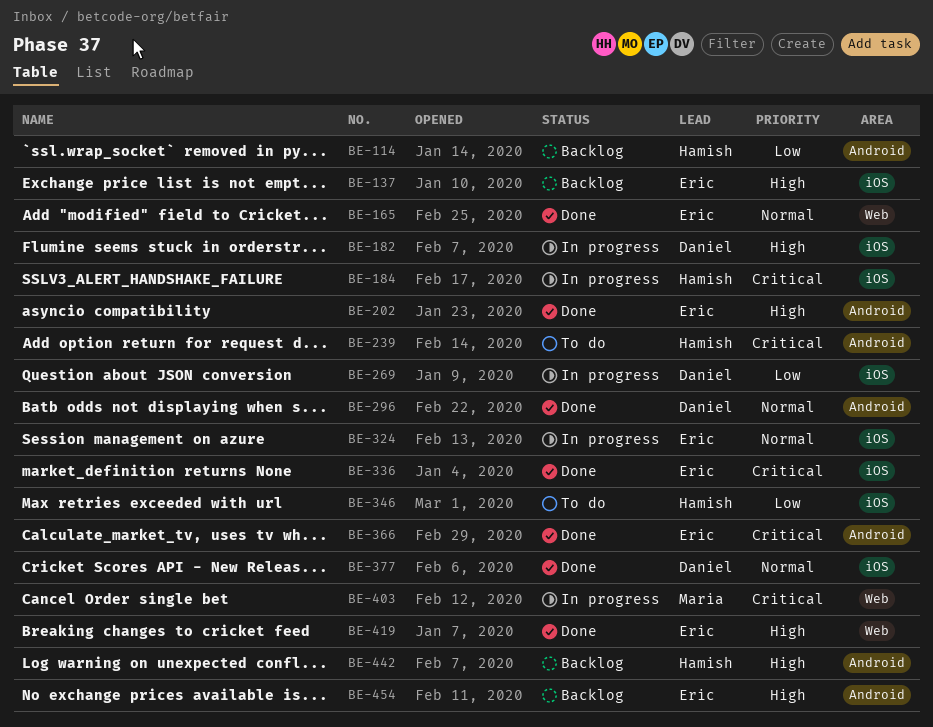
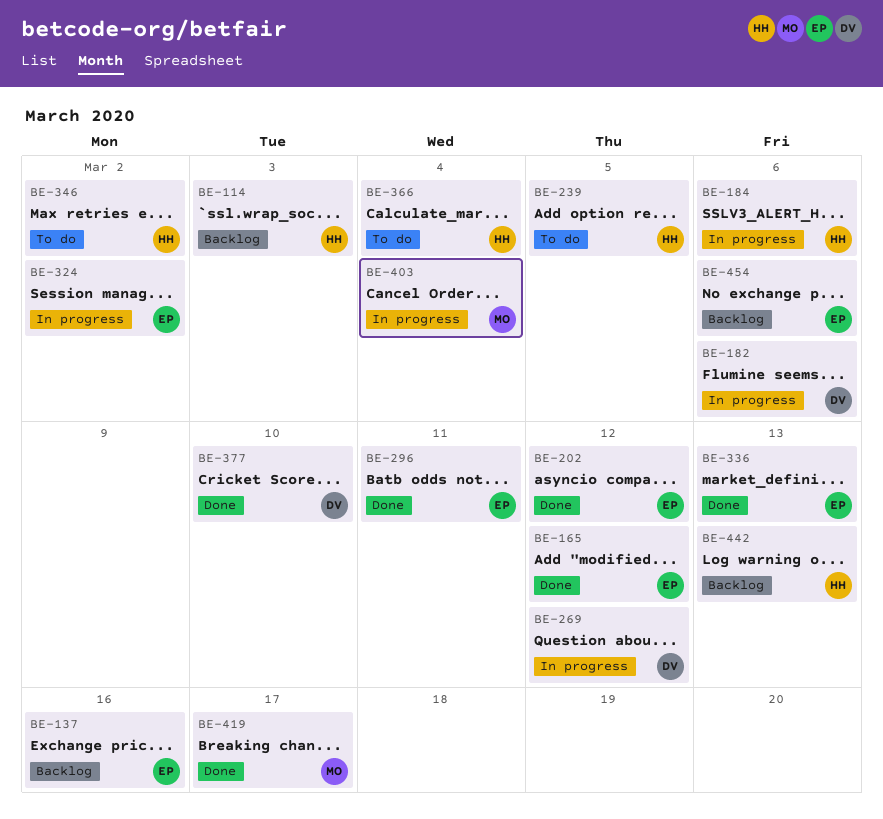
BE-296, owner: Daniel -> Eric
BE-366, status: Done -> To do
BE-366, owner: Eric -> Hamish
BE-419, owner: Eric -> Maria

